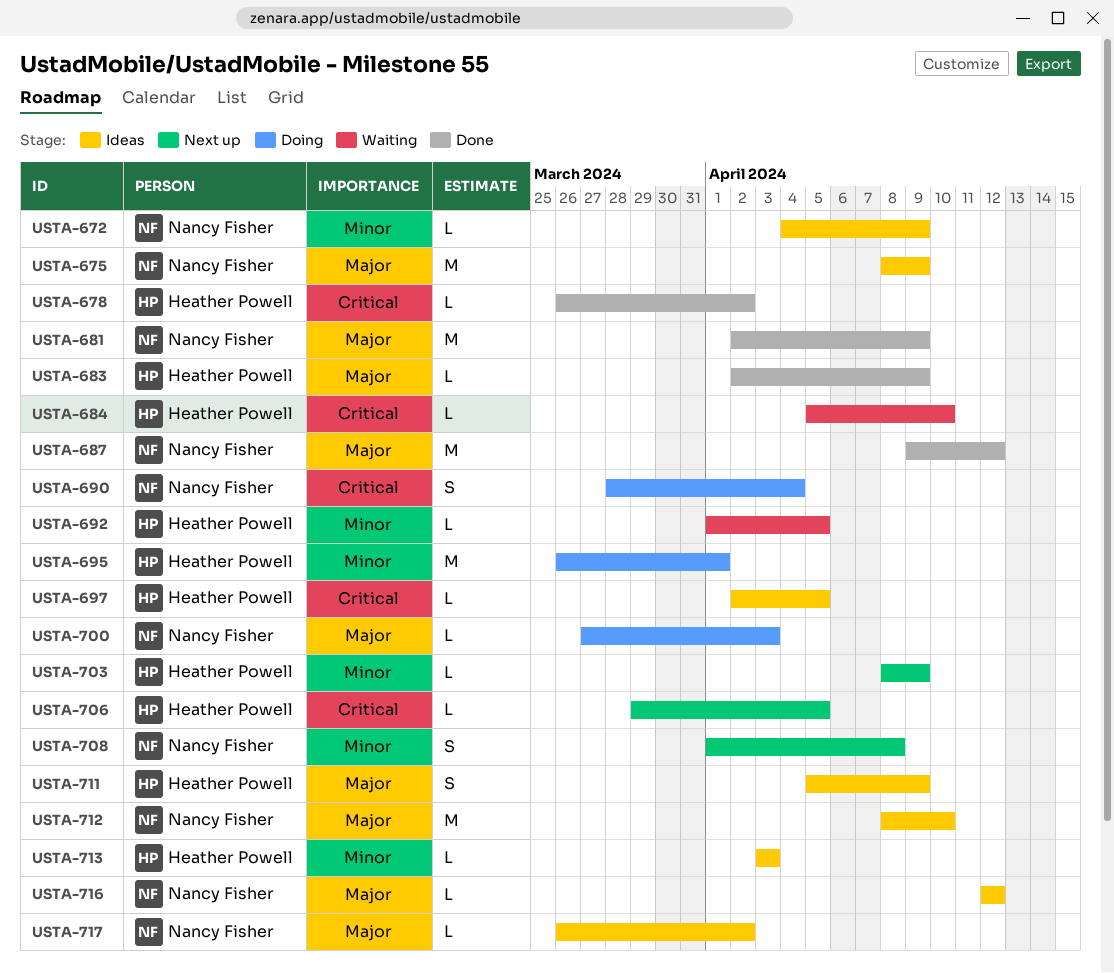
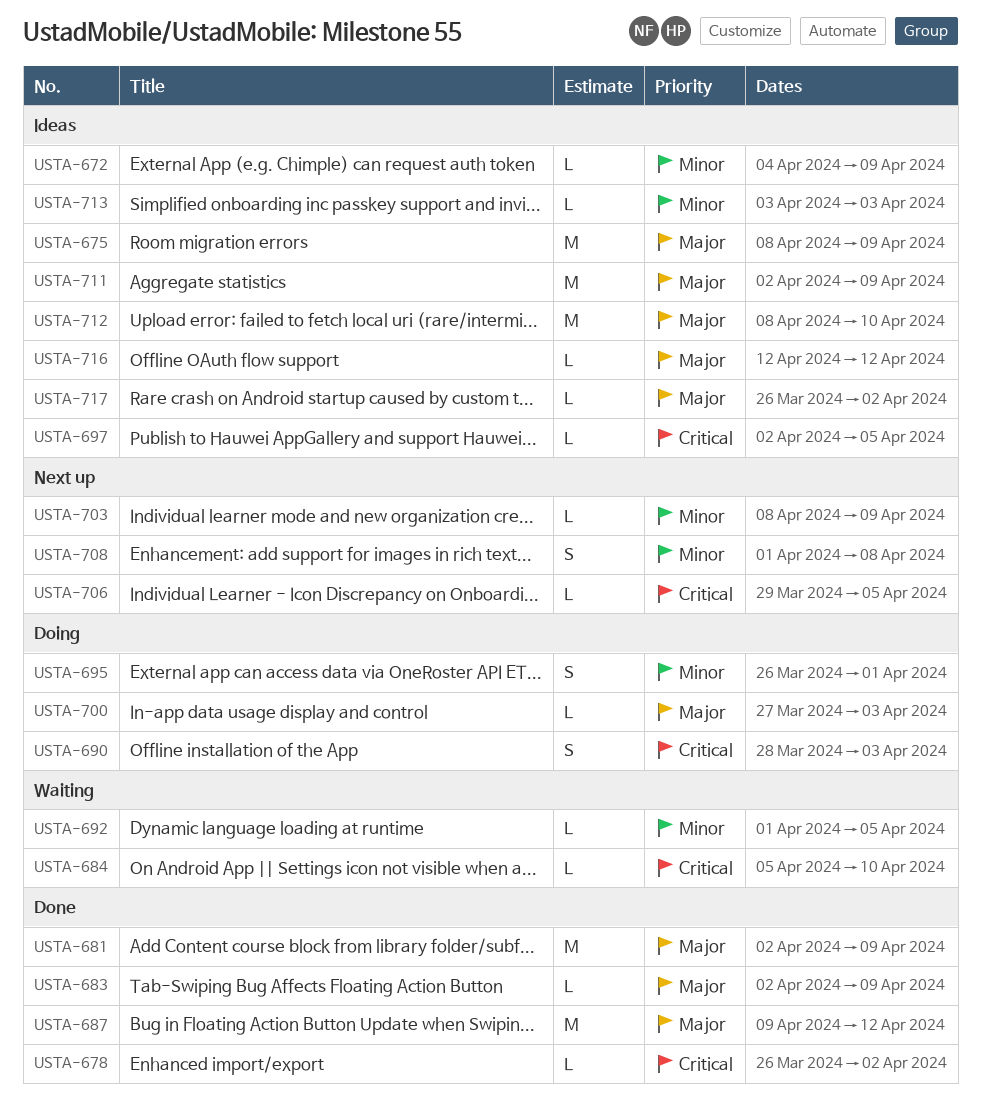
USTA-690, due: Apr 4 -> Apr 3
USTA-695, estimate: M -> S
USTA-711, estimate: S -> M
USTA-711, start: Apr 5 -> Apr 2

